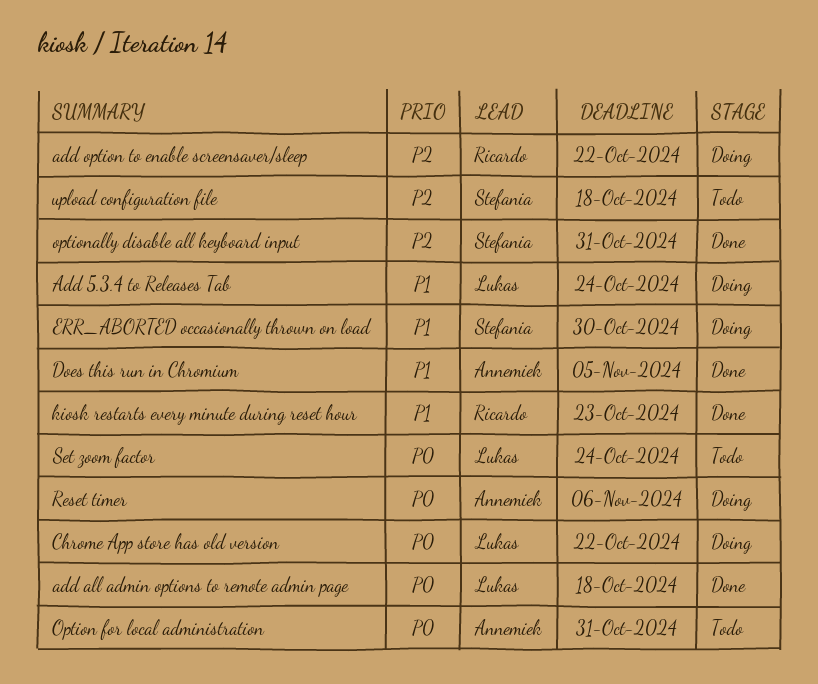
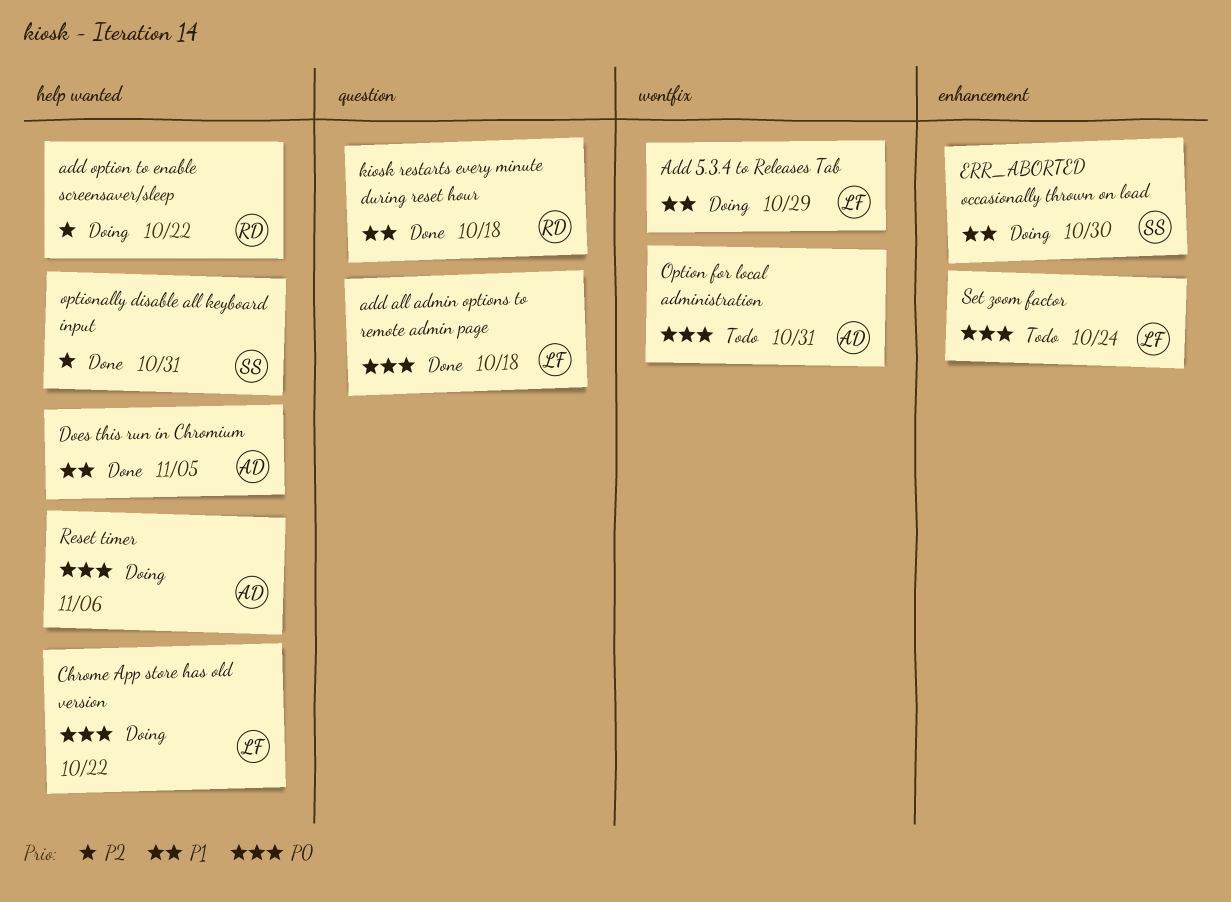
Add 5.3.4 to Releases Tab, due: Oct 24 -> Oct 29
kiosk restarts every minute during reset hour, due: Oct 23 -> Oct 18
upload configuration file: present -> none

